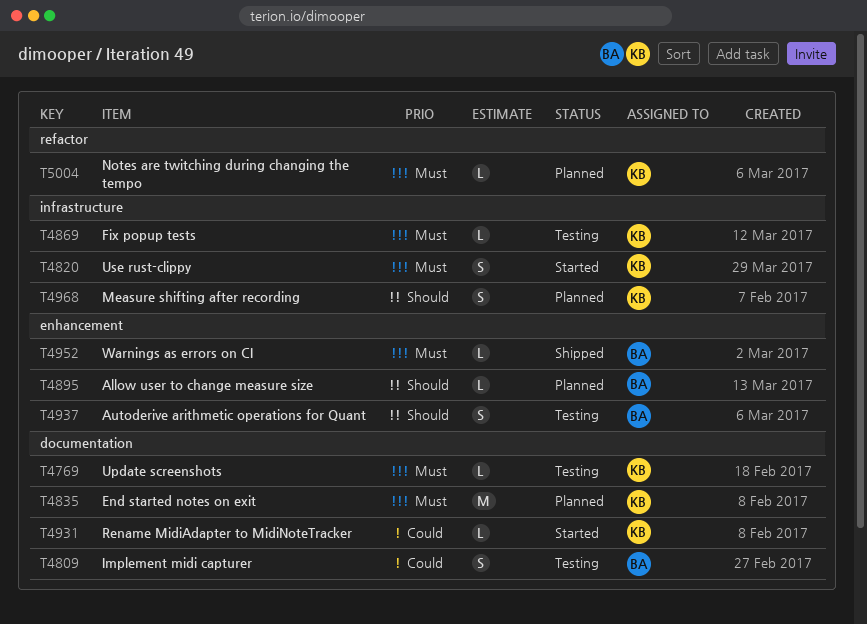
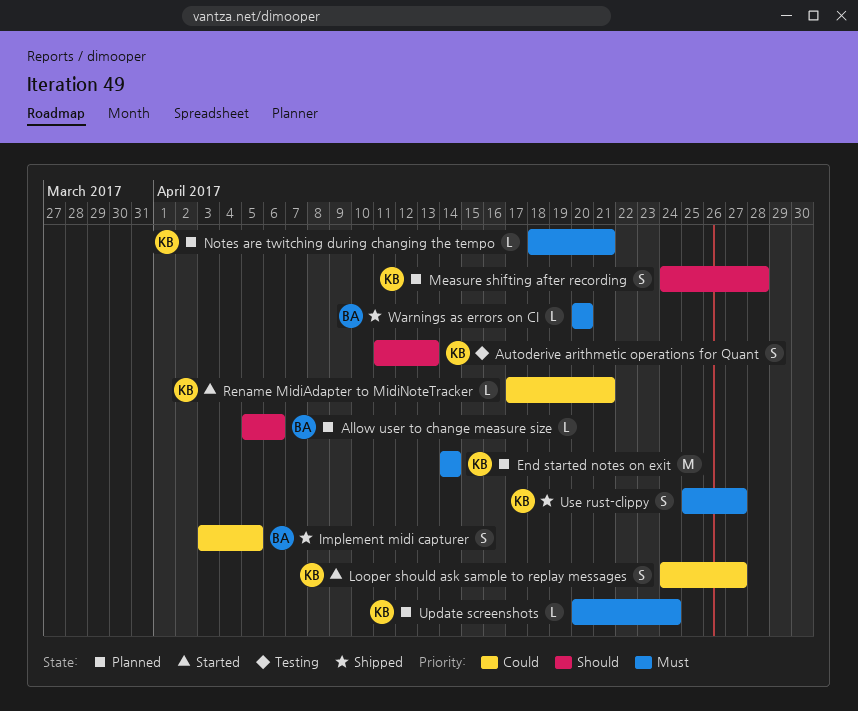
Autoderive arithmetic operations for Quant, owner: BA -> KB
Fix popup tests: present -> none
Implement midi capturer, status: Testing -> Shipped
Looper should ask sample to replay messages: none -> present
Update screenshots, status: Testing -> Planned
Use rust-clippy, status: Started -> Shipped

